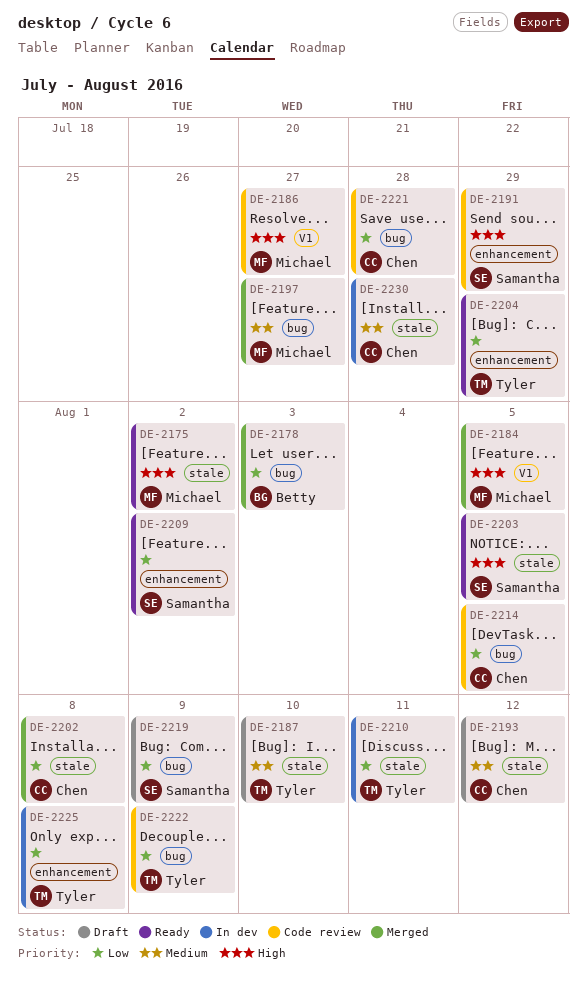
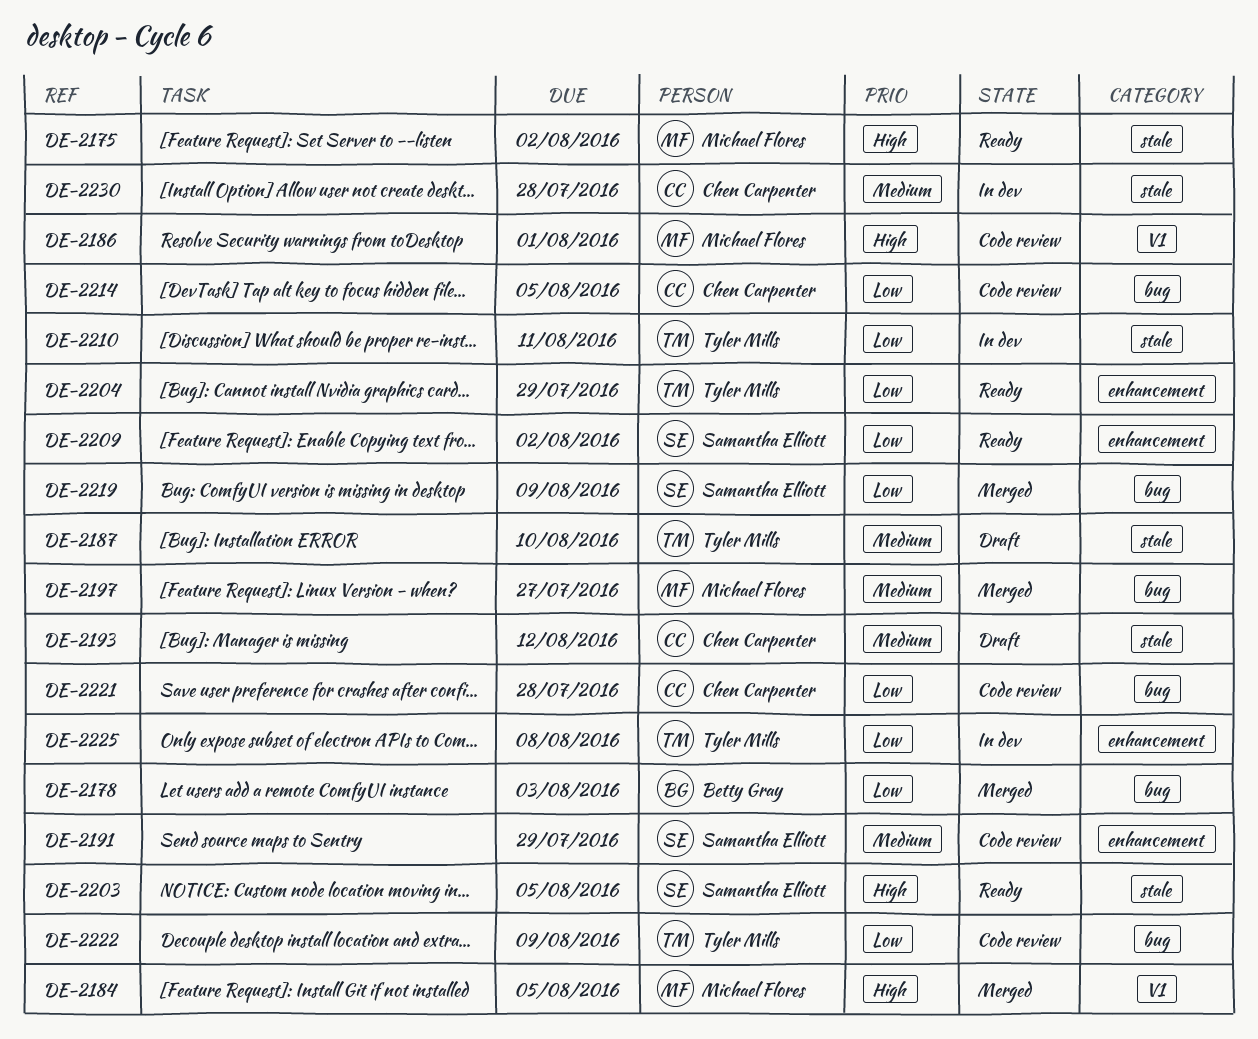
DE-2186, due: Jul 27 -> Aug 1
DE-2191, priority: High -> Medium
DE-2202: present -> none
DE-2219, status: Draft -> Merged

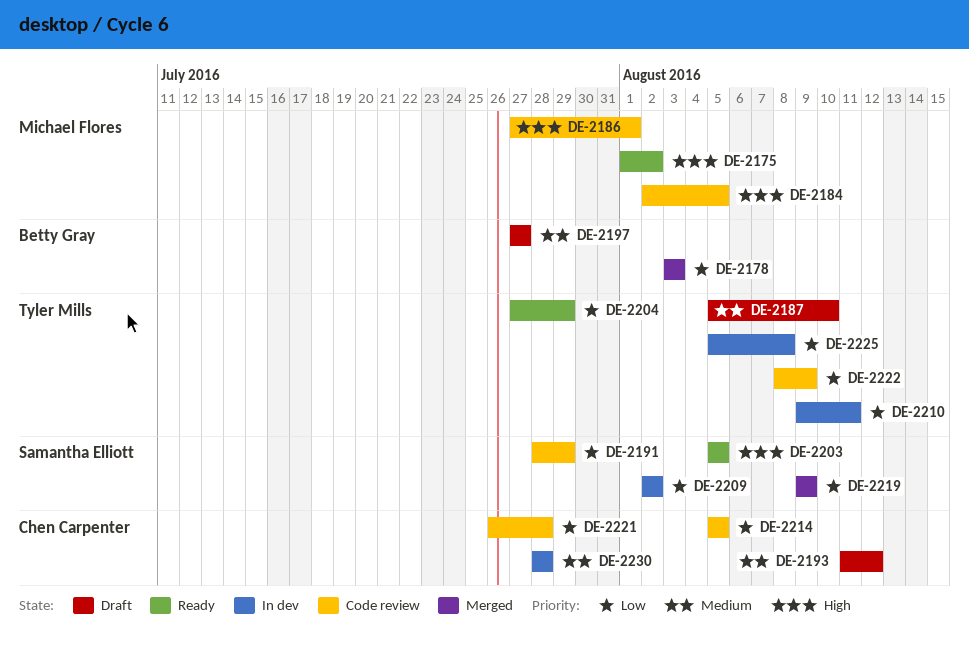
DE-2184, status: Merged -> Code review
DE-2191, priority: Medium -> Low
DE-2197, status: Merged -> Draft
DE-2197, owner: Michael Flores -> Betty Gray
DE-2209, status: Ready -> In dev

